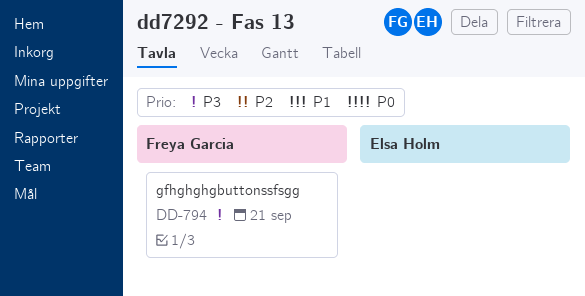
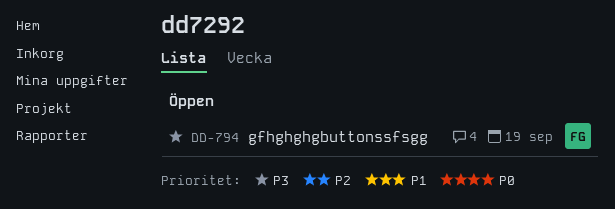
DD-794, due: Sep 21 -> Sep 19

